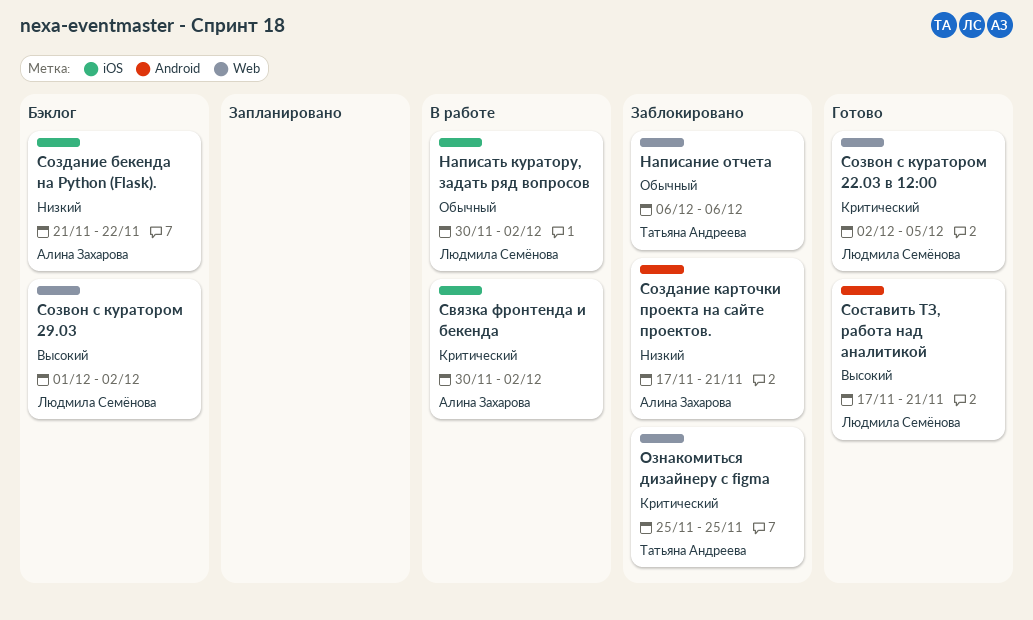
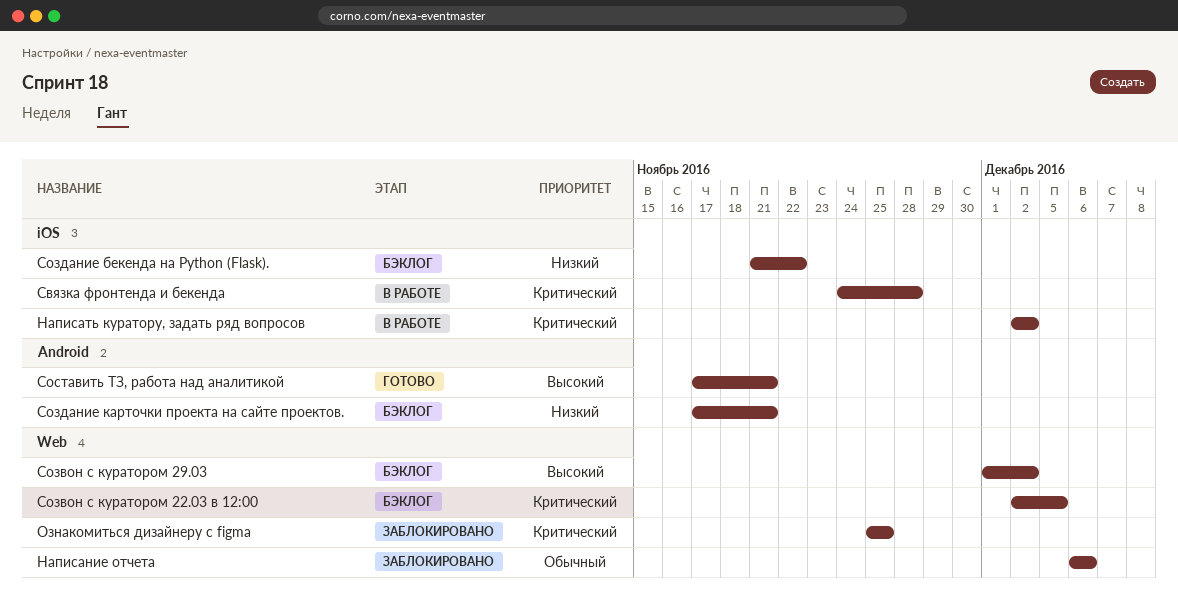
Написать куратору, задать ряд вопросов, priority: Обычный -> Критический
Написать куратору, задать ряд вопросов, start: Nov 30 -> Dec 2
Связка фронтенда и бекенда, start: Nov 30 -> Nov 24
Связка фронтенда и бекенда, due: Dec 2 -> Nov 28
Созвон с куратором 22.03 в 12:00, status: Готово -> Бэклог
Создание карточки проекта на сайте проектов., status: Заблокировано -> Бэклог

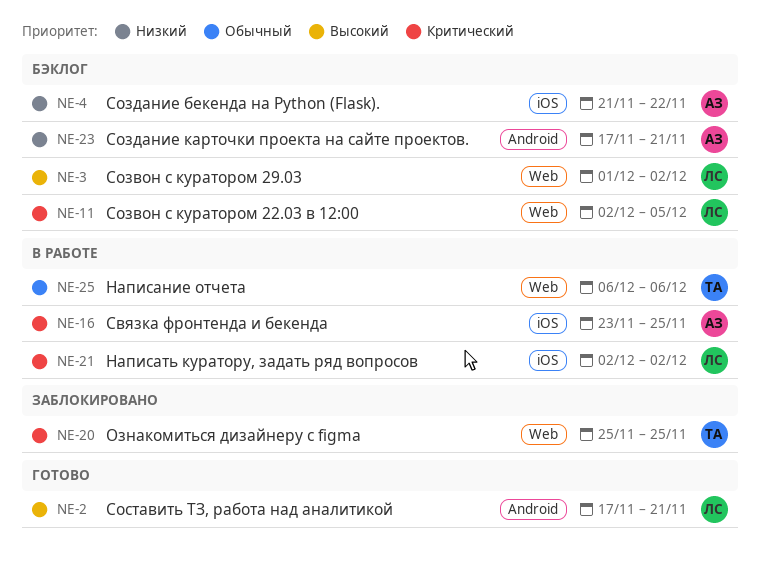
Написание отчета, status: Заблокировано -> В работе
Связка фронтенда и бекенда, start: Nov 24 -> Nov 23
Связка фронтенда и бекенда, due: Nov 28 -> Nov 25

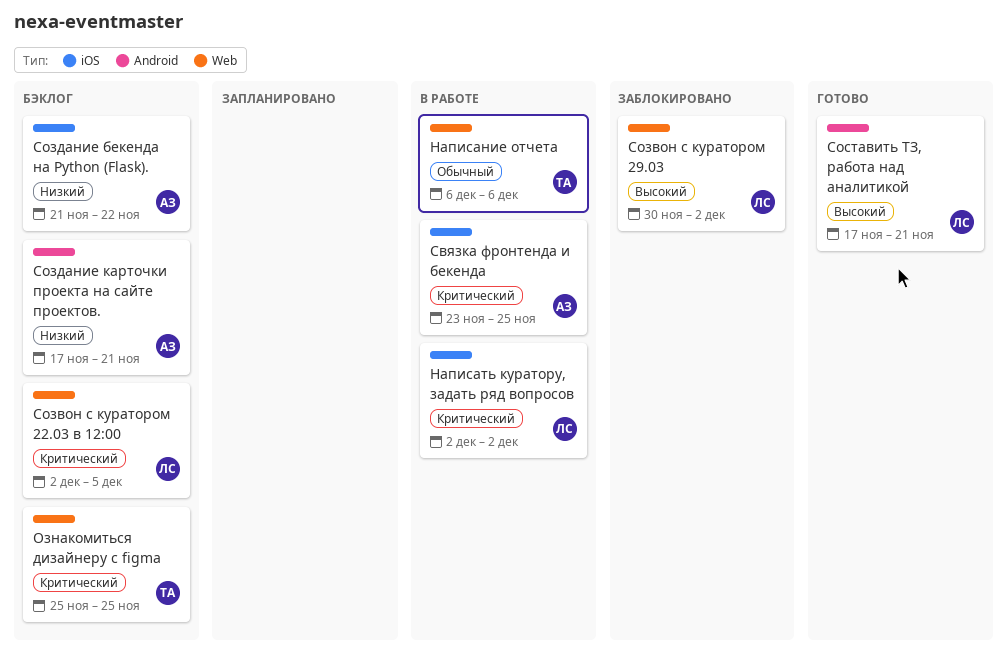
Ознакомиться дизайнеру с figma, status: Заблокировано -> Бэклог
Созвон с куратором 29.03, status: Бэклог -> Заблокировано
Созвон с куратором 29.03, start: Dec 1 -> Nov 30

